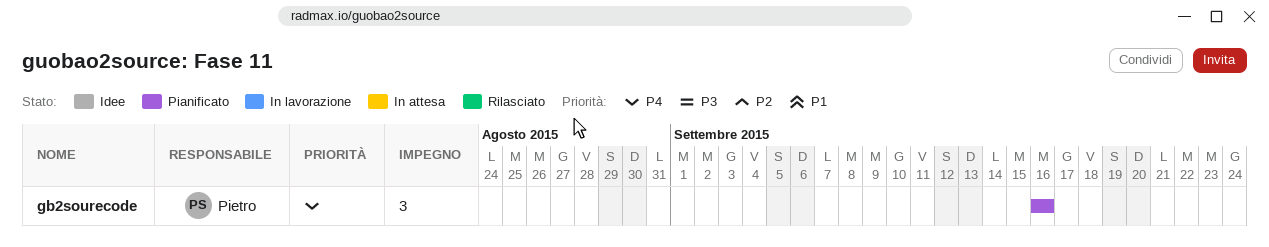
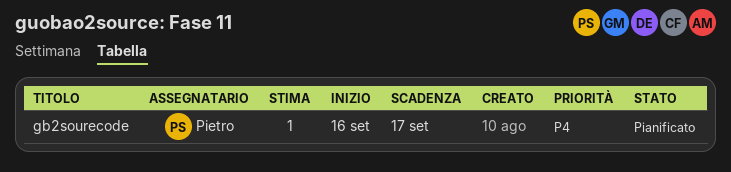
gb2sourecode, estimate: 3 -> 1
gb2sourecode, due: Sep 16 -> Sep 17

